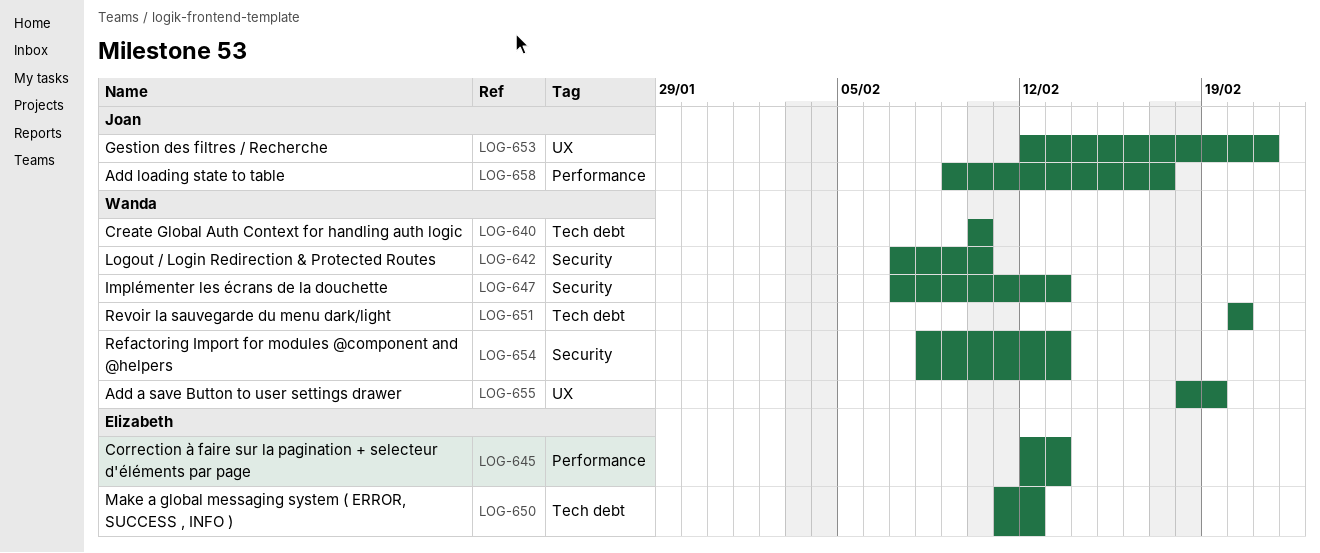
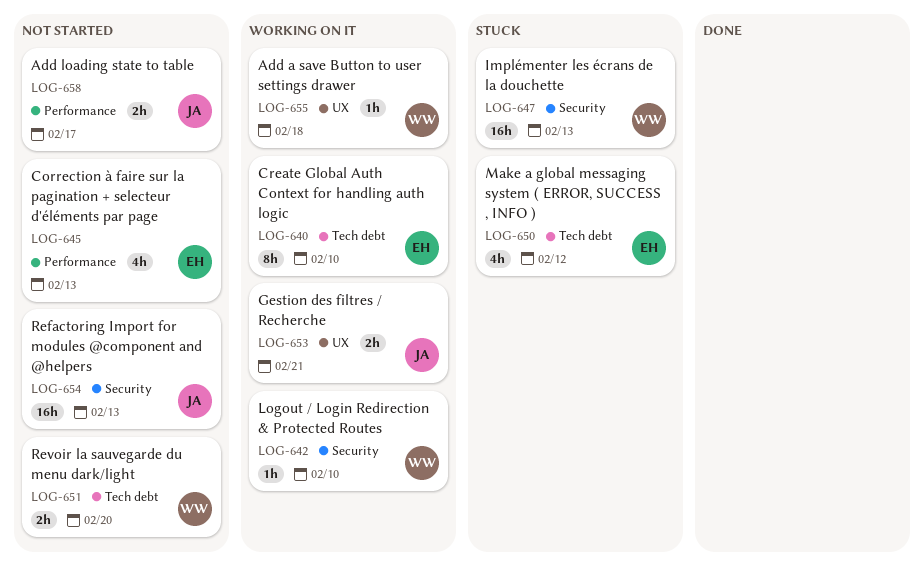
LOG-640, owner: Wanda -> Elizabeth
LOG-654, owner: Wanda -> Joan
LOG-655, due: Feb 19 -> Feb 18

